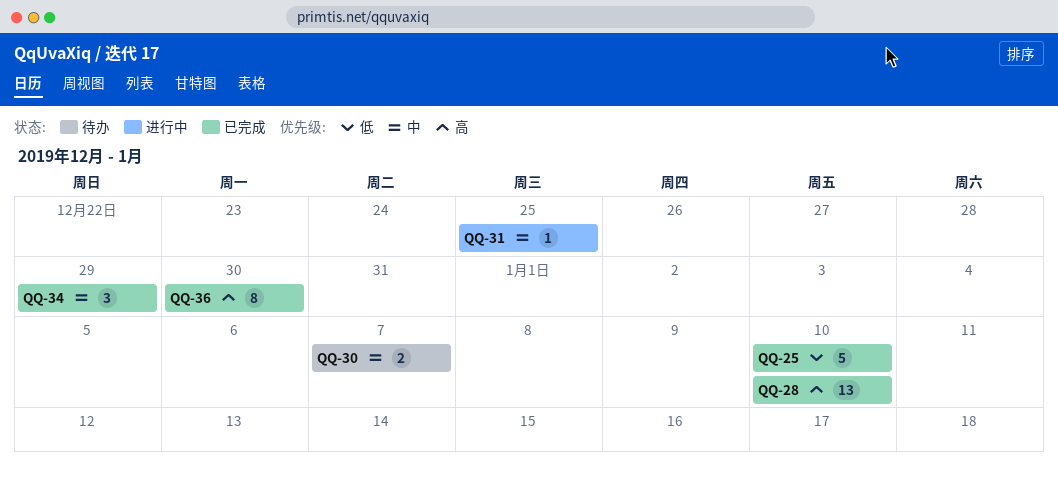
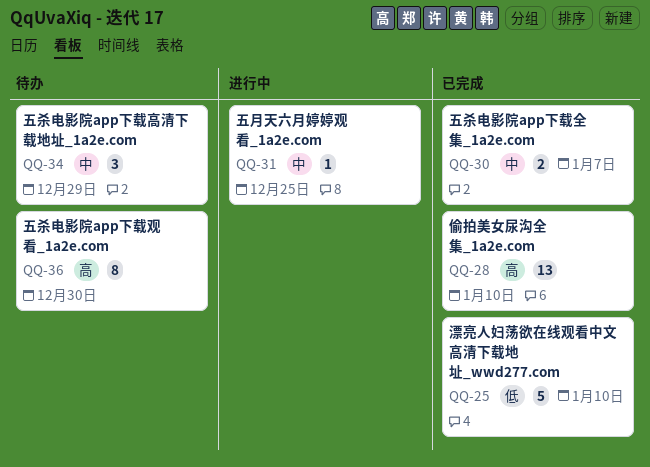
QQ-30, status: 待办 -> 已完成
QQ-34, status: 已完成 -> 待办
QQ-36, status: 已完成 -> 待办

